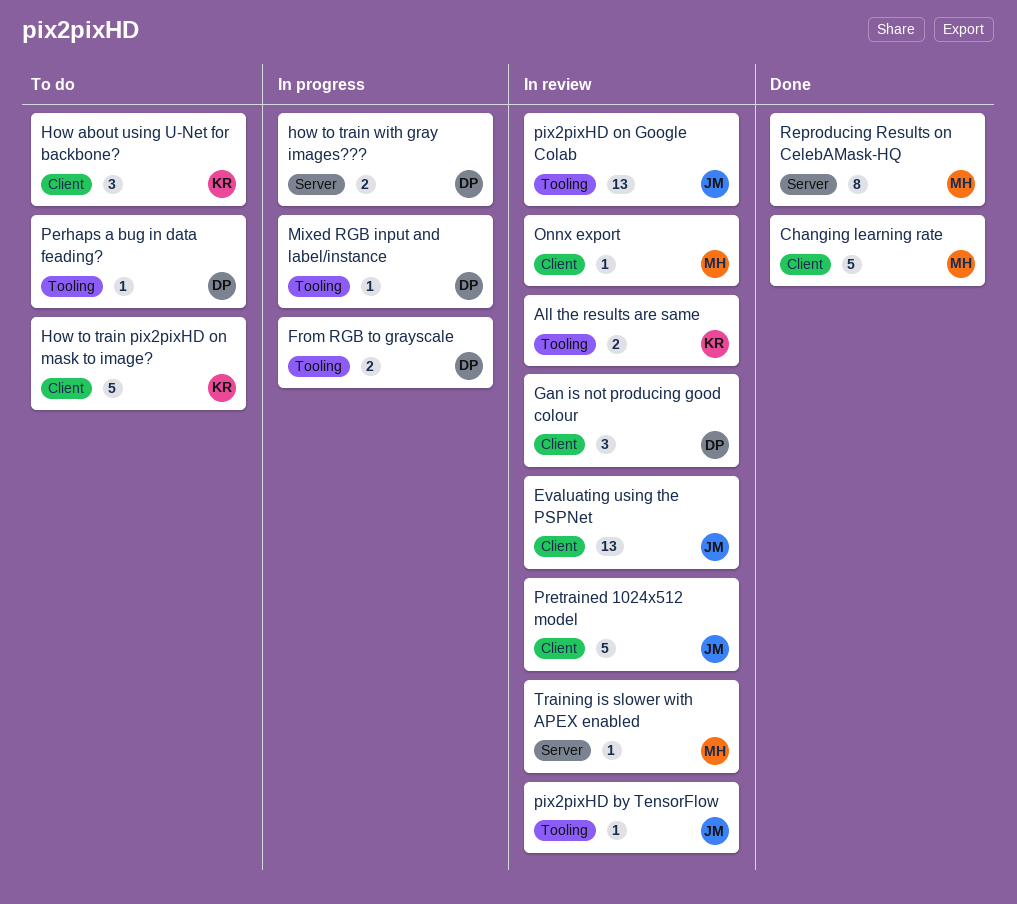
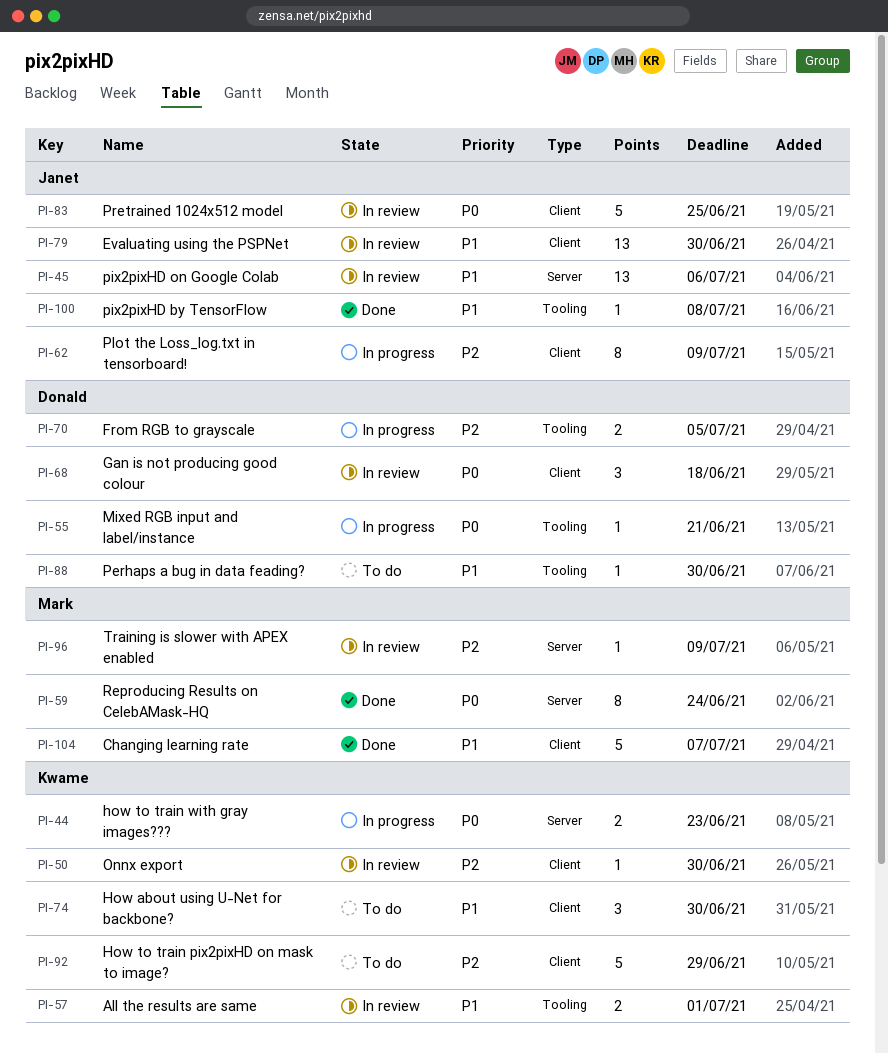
how to train with gray images???, owner: Donald -> Kwame
Onnx export, owner: Mark -> Kwame
pix2pixHD by TensorFlow, status: In review -> Done
pix2pixHD on Google Colab, label: Tooling -> Server
Plot the Loss_log.txt in tensorboard!: none -> present

